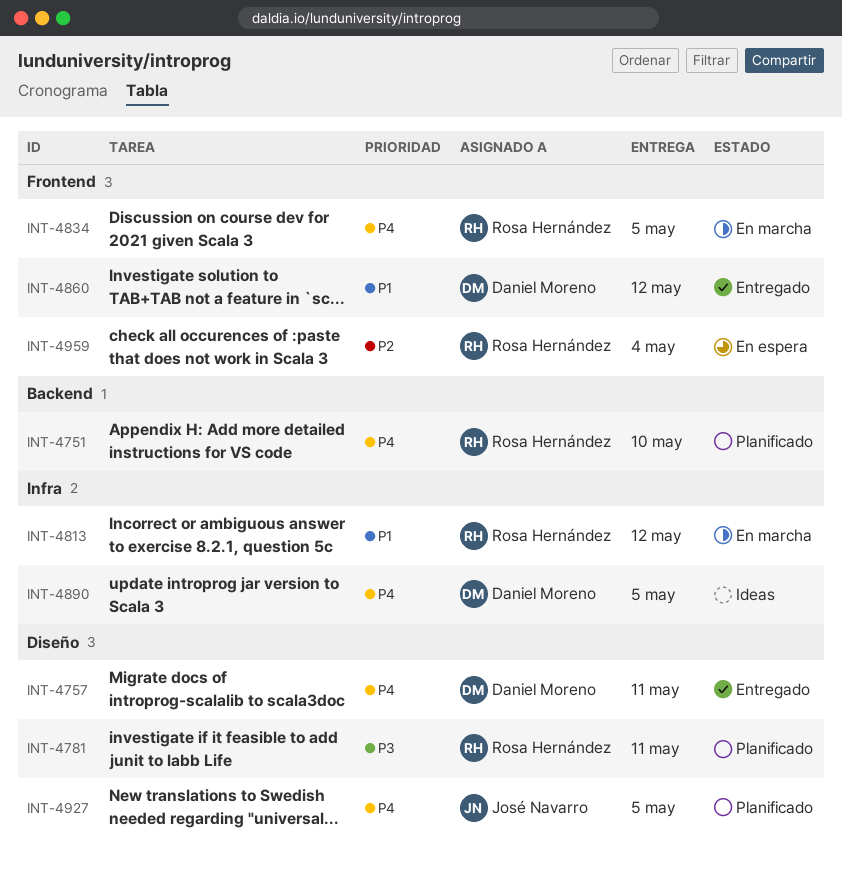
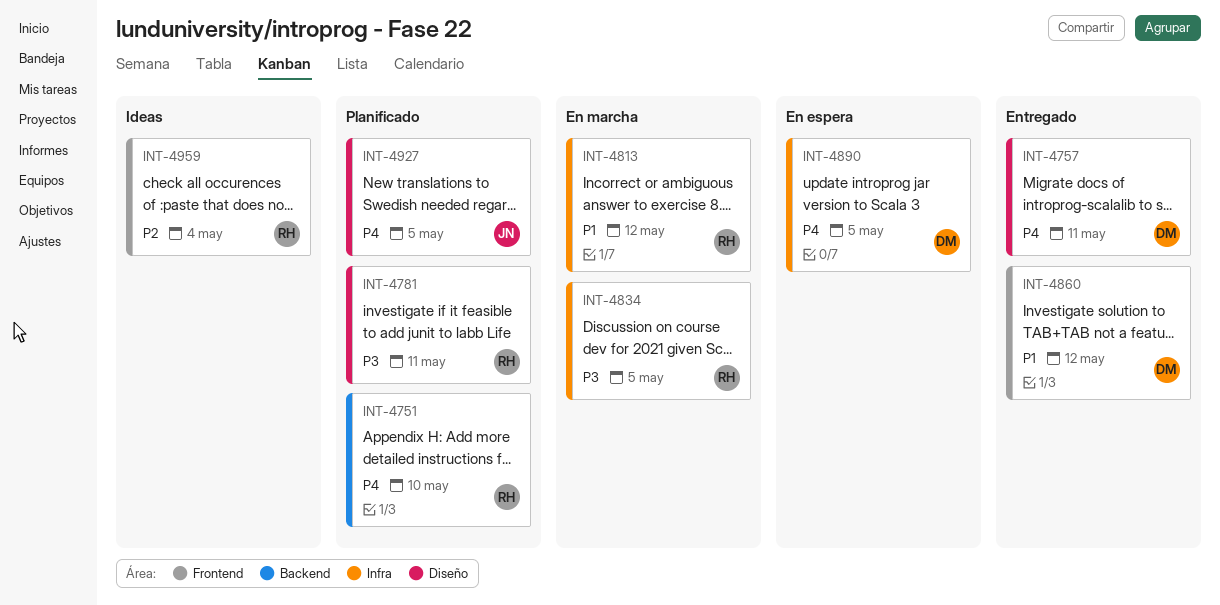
INT-4834, priority: P4 -> P3
INT-4834, label: Frontend -> Infra
INT-4890, status: Ideas -> En espera
INT-4959, status: En espera -> Ideas

